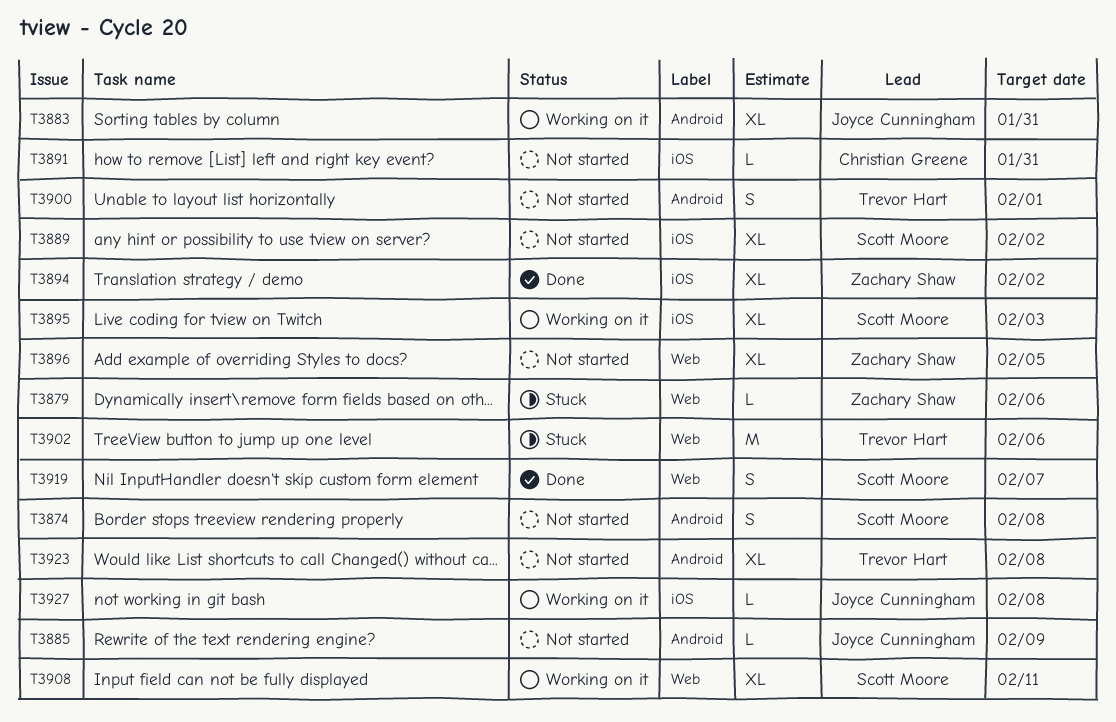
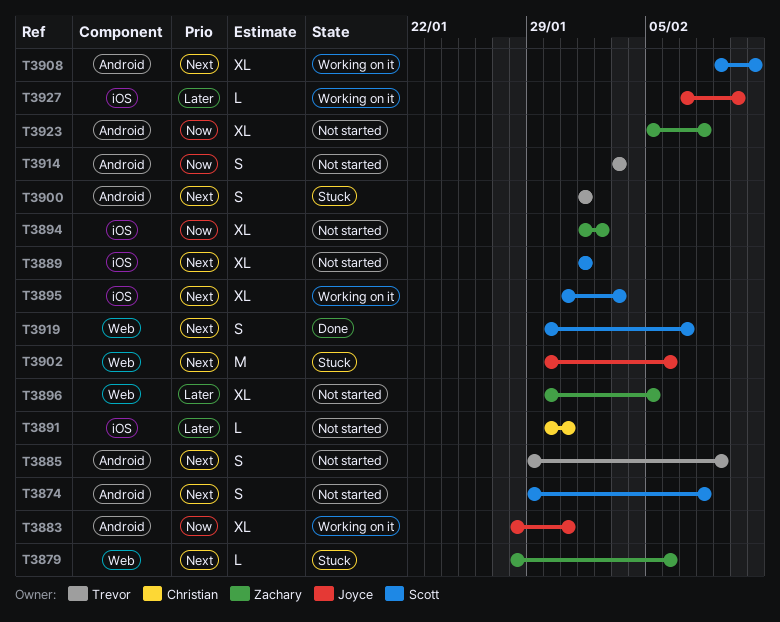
T3885, owner: Joyce Cunningham -> Trevor Hart
T3885, estimate: L -> S
T3889, due: Feb 2 -> Feb 1
T3894, status: Done -> Not started
T3900, status: Not started -> Stuck
T3902, owner: Trevor Hart -> Joyce Cunningham
T3908, label: Web -> Android
T3914: none -> present
T3923, owner: Trevor Hart -> Zachary Shaw
T3927, due: Feb 8 -> Feb 10

